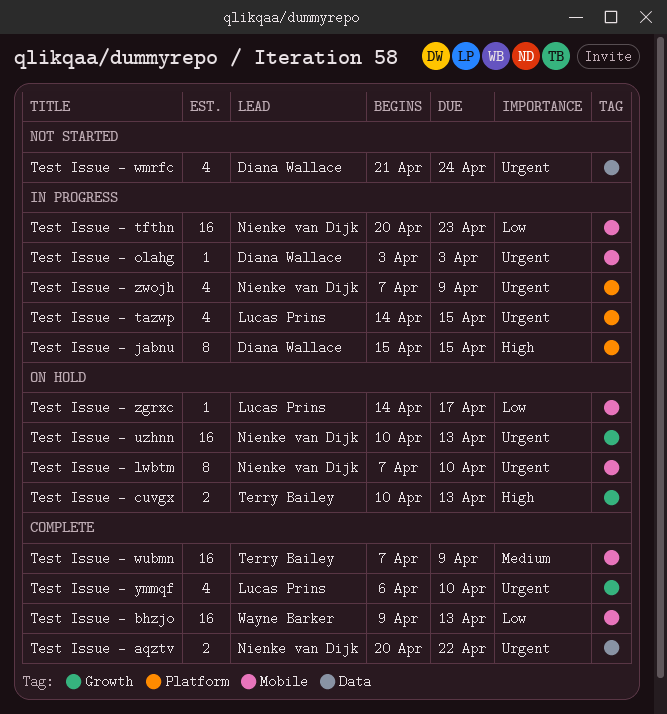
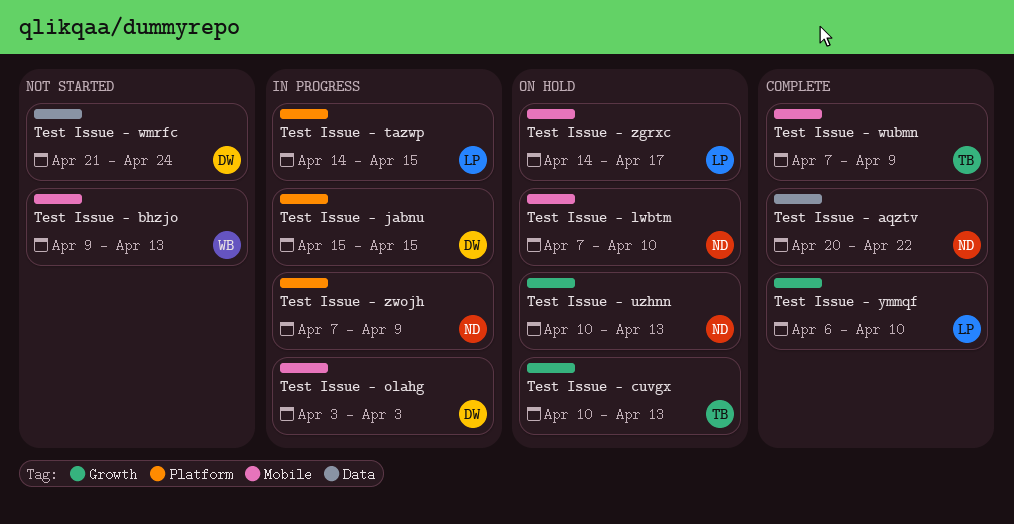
Test Issue - bhzjo, status: Complete -> Not started
Test Issue - tfthn: present -> none

